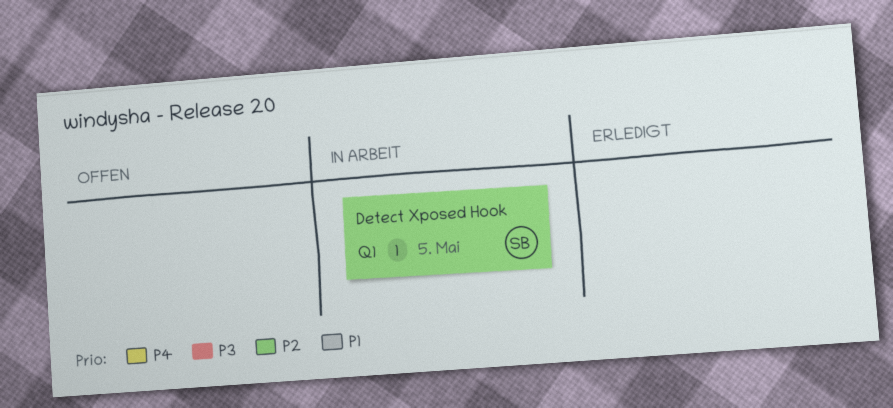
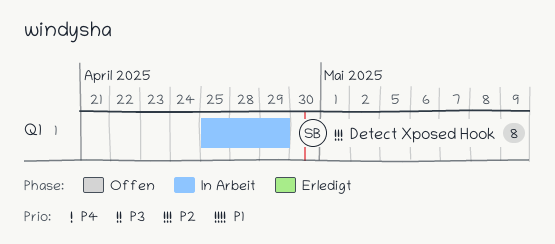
Detect Xposed Hook, estimate: 1 -> 8
Detect Xposed Hook, due: May 5 -> Apr 29

